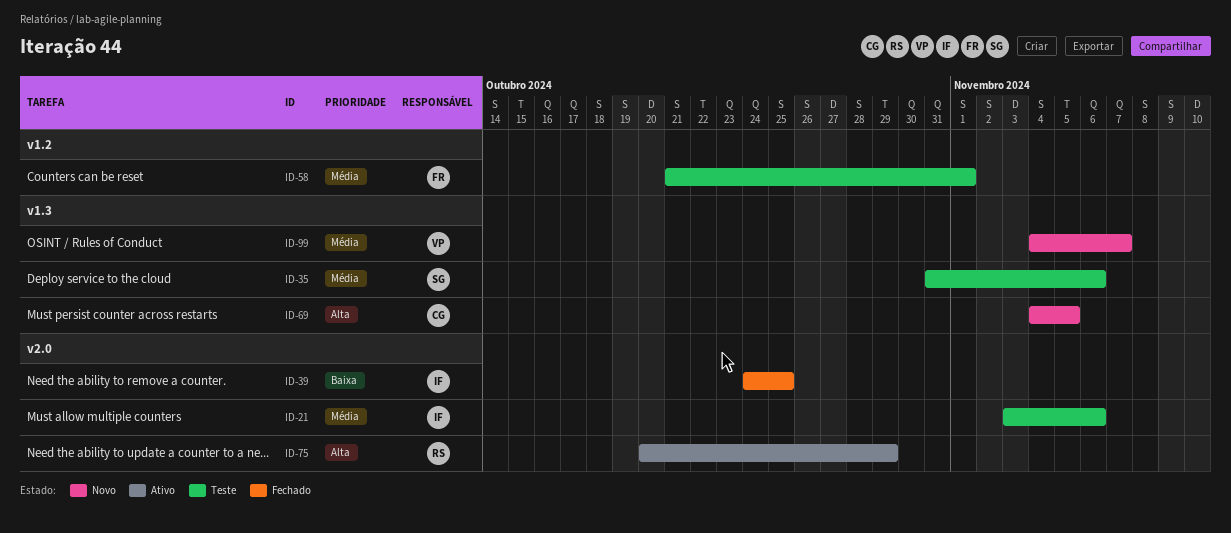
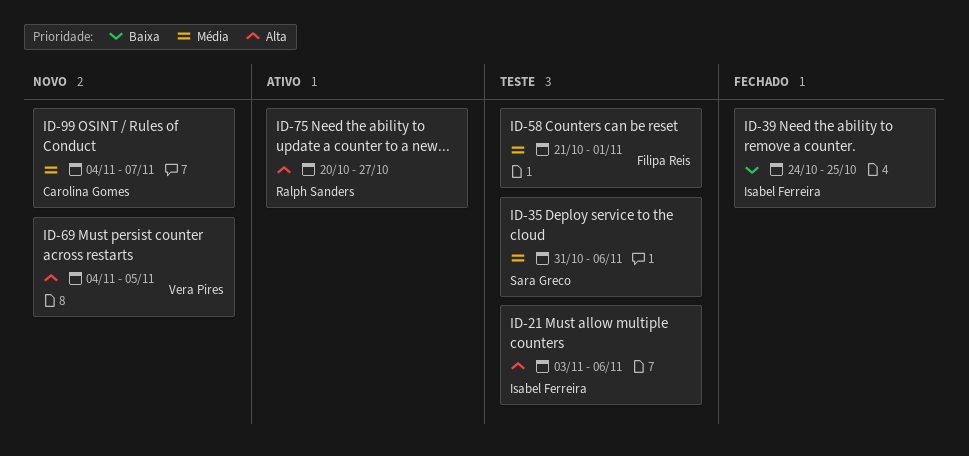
ID-21, priority: Média -> Alta
ID-69, owner: Carolina Gomes -> Vera Pires
ID-75, due: Oct 29 -> Oct 27
ID-99, owner: Vera Pires -> Carolina Gomes

